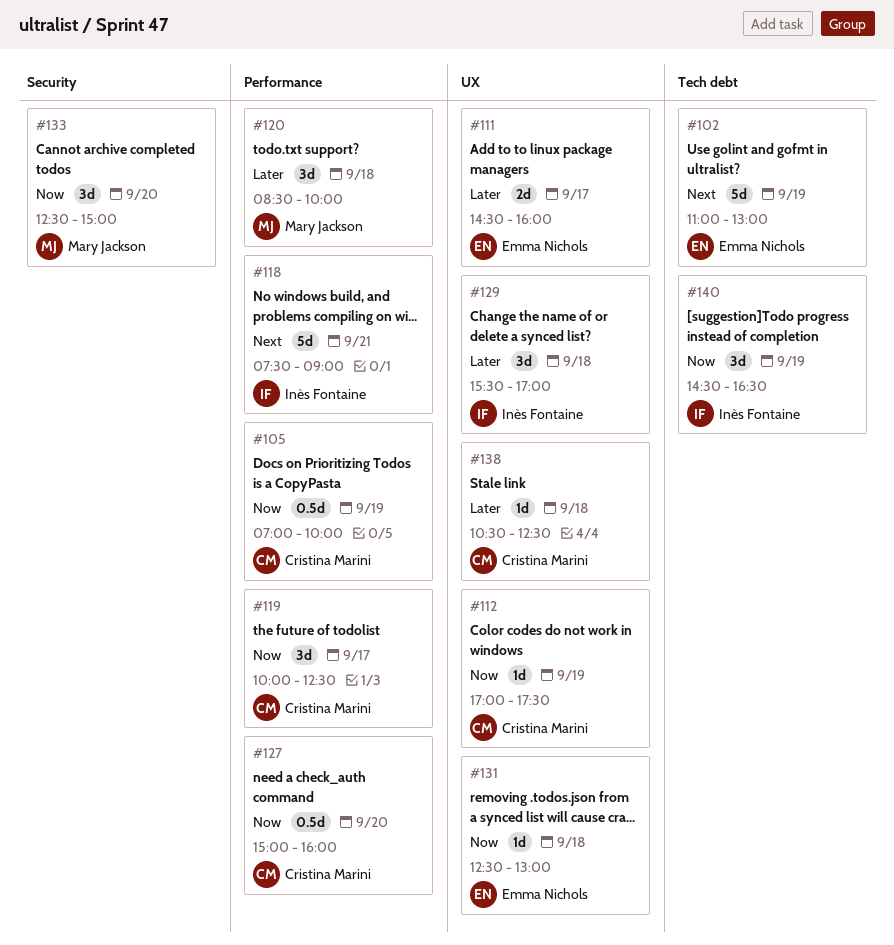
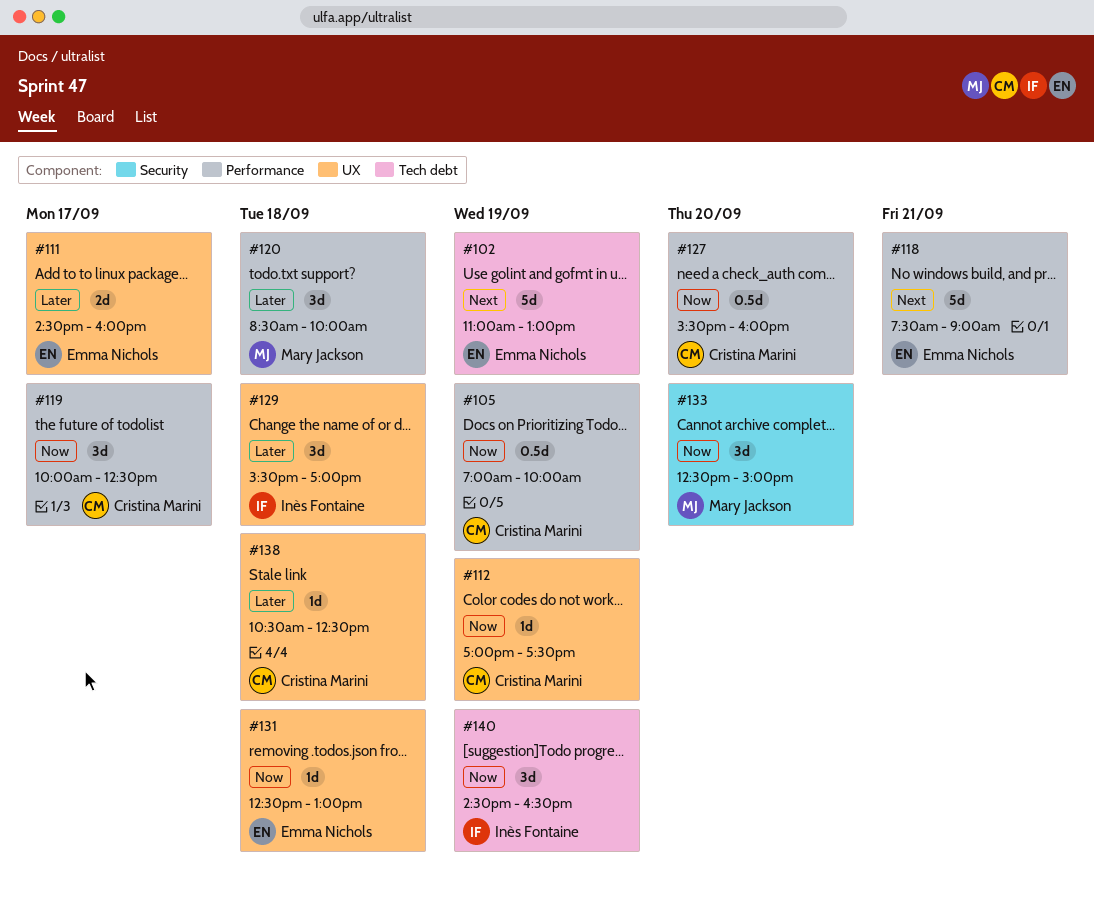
#118, owner: Inès Fontaine -> Emma Nichols
#127, begins: 15:00 -> 15:30

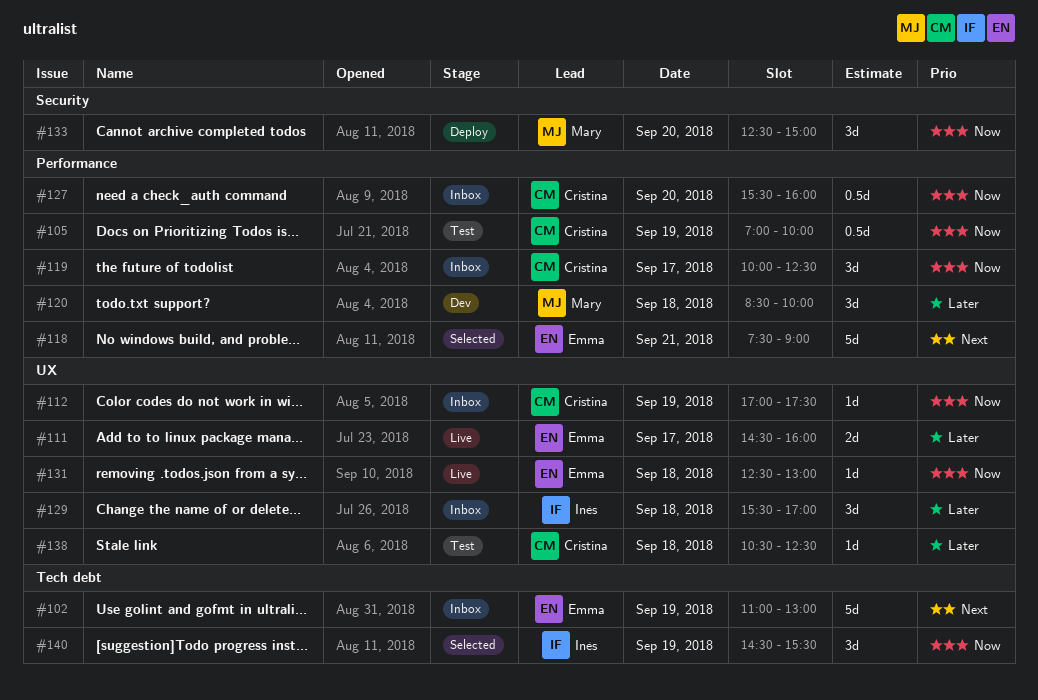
#140, ends: 16:30 -> 15:30

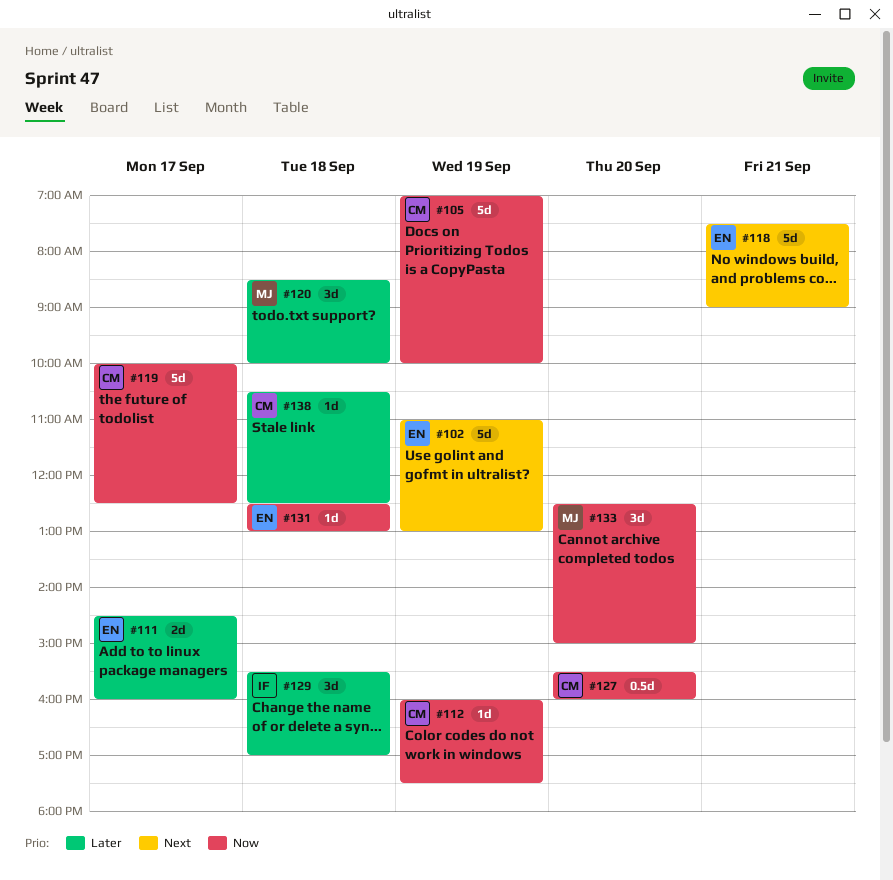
#105, estimate: 0.5d -> 5d
#112, begins: 17:00 -> 16:00
#119, estimate: 3d -> 5d
#140: present -> none

